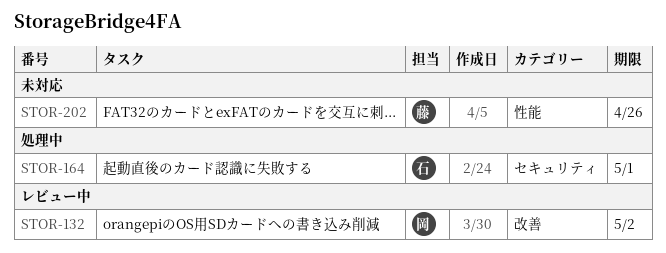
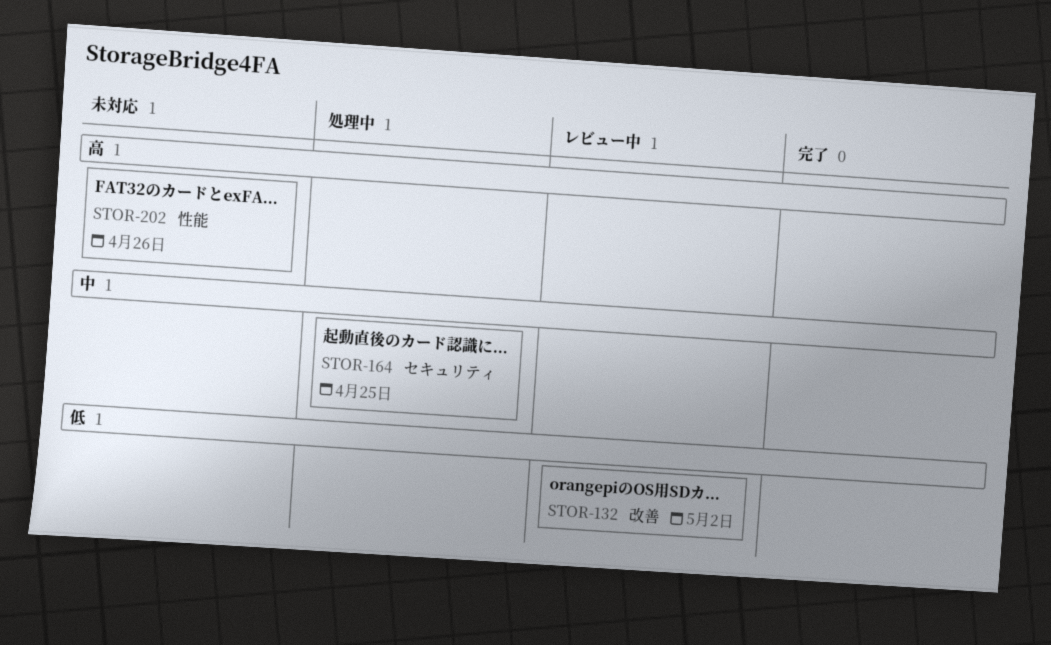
STOR-164, due: May 1 -> Apr 25

